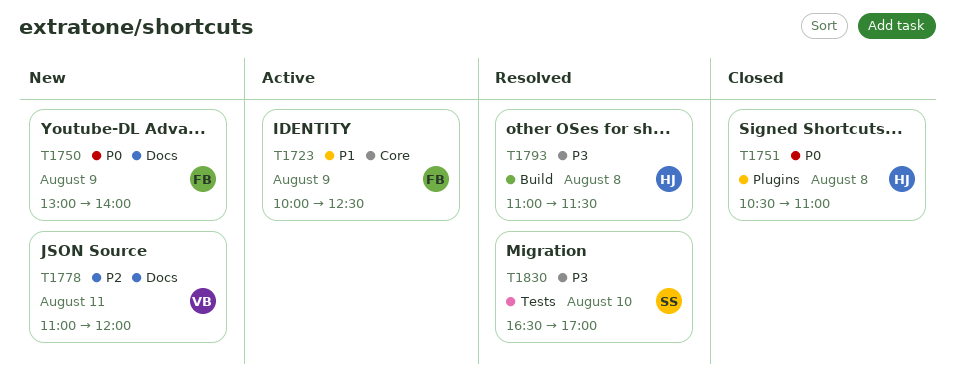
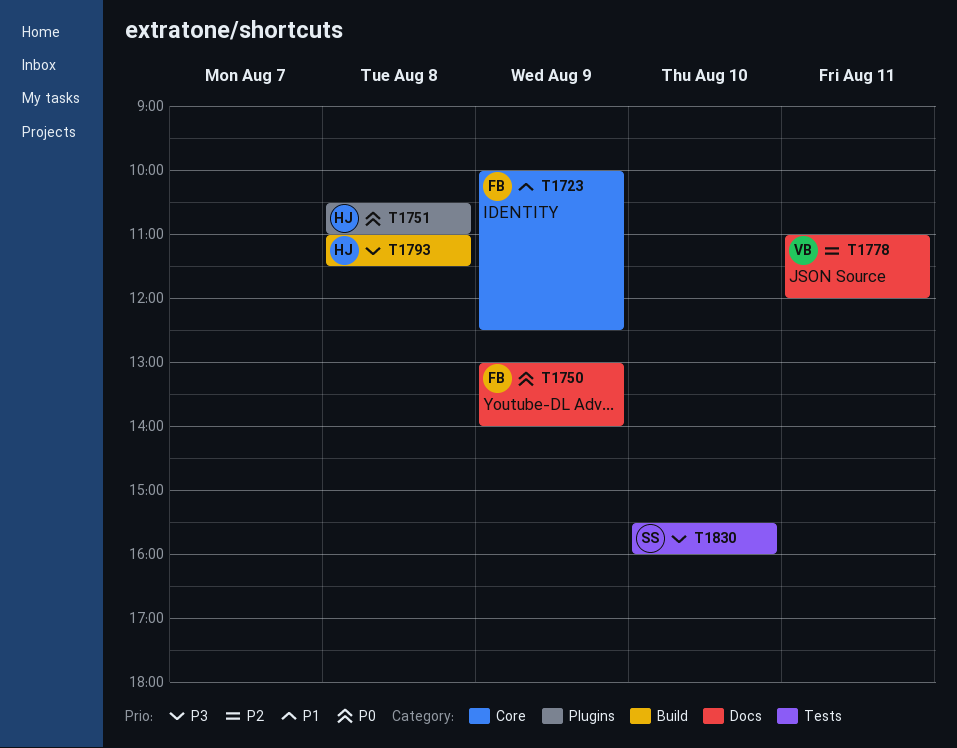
T1830, begins: 16:30 -> 15:30
T1830, ends: 17:00 -> 16:00

